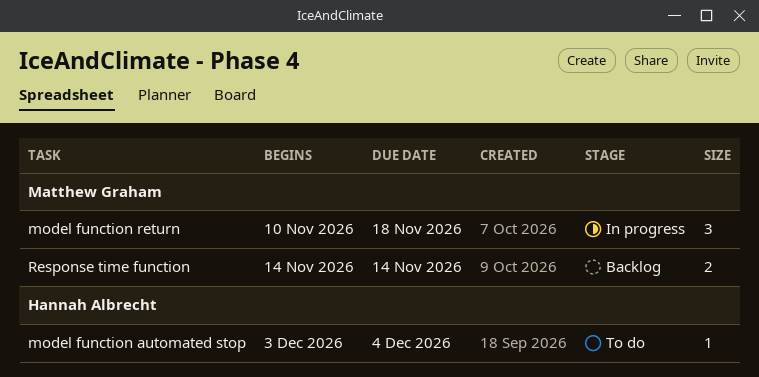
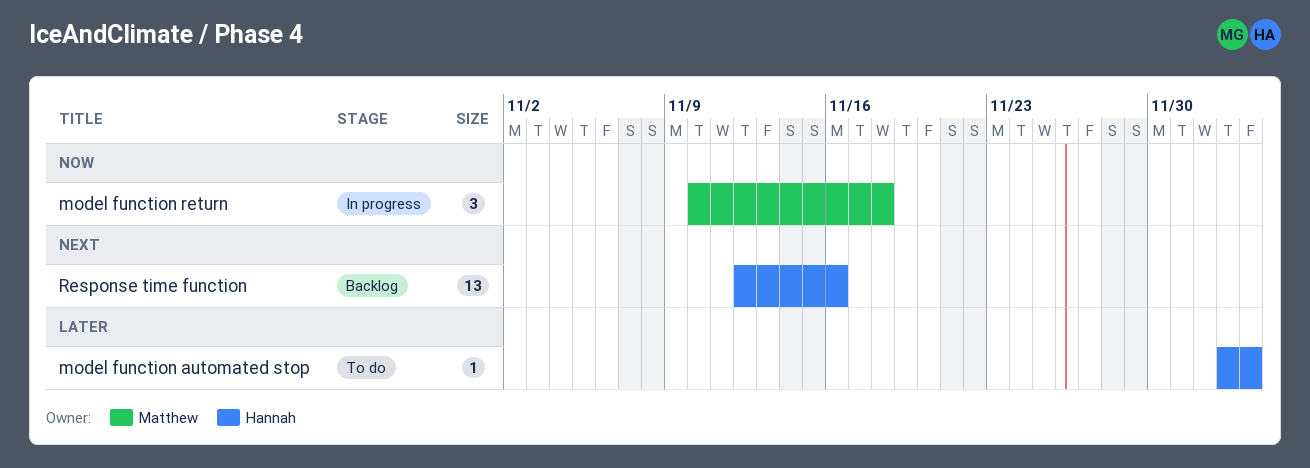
Response time function, owner: Matthew Graham -> Hannah Albrecht
Response time function, estimate: 2 -> 13
Response time function, start: Nov 14 -> Nov 12
Response time function, due: Nov 14 -> Nov 16

